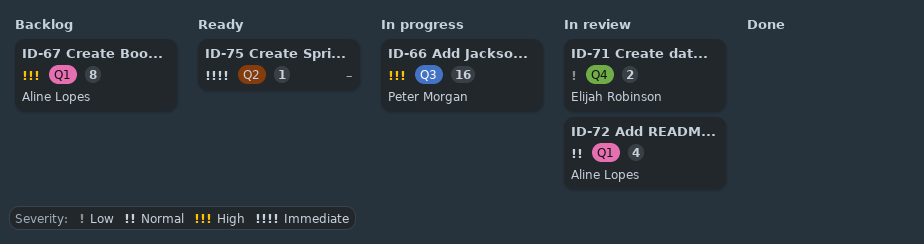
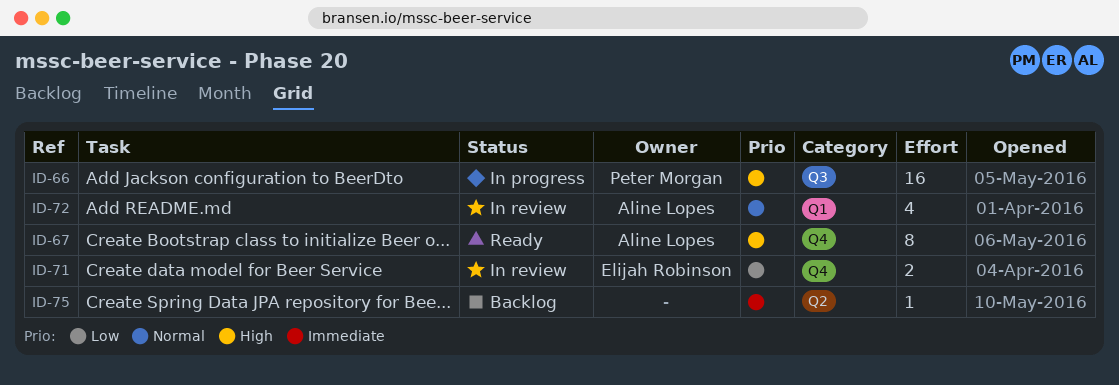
ID-67, status: Backlog -> Ready
ID-67, label: Q1 -> Q4
ID-75, status: Ready -> Backlog

